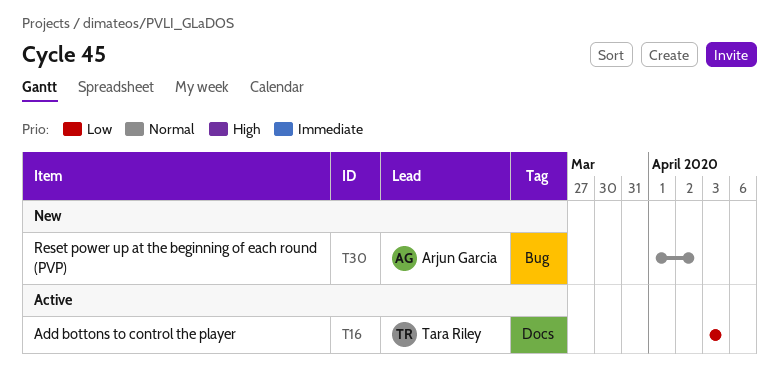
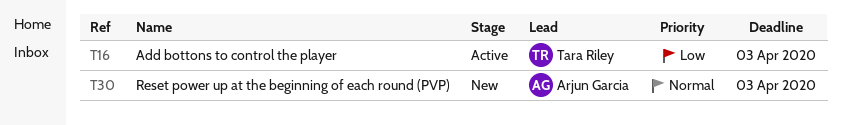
T30, due: Apr 2 -> Apr 3

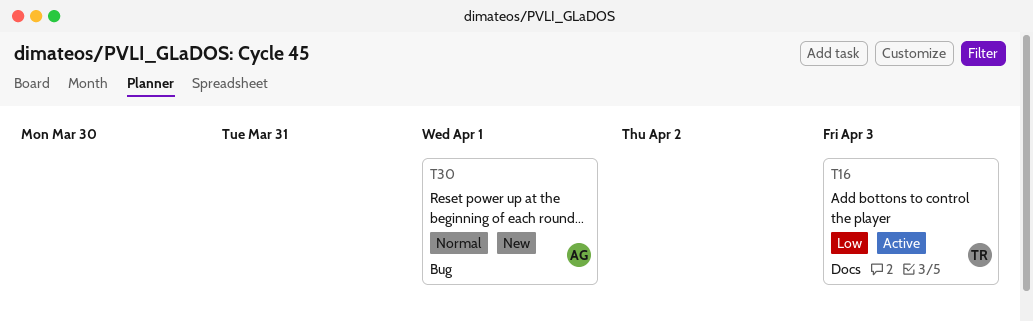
T30, due: Apr 3 -> Apr 1

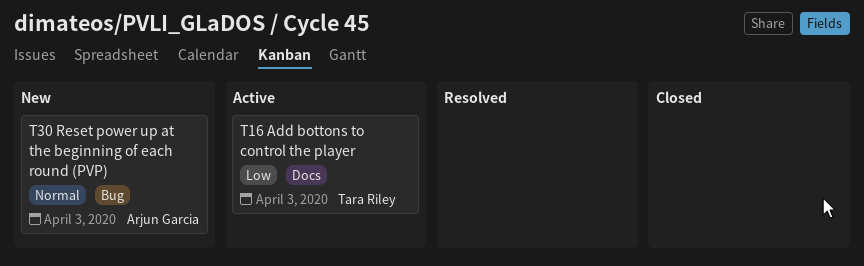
T30, due: Apr 1 -> Apr 3

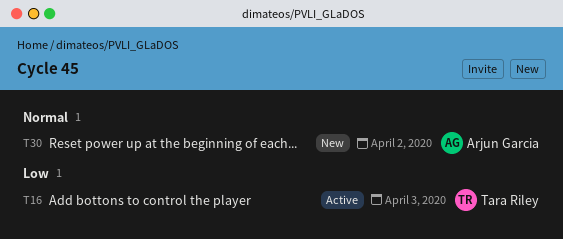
T30, due: Apr 3 -> Apr 2

